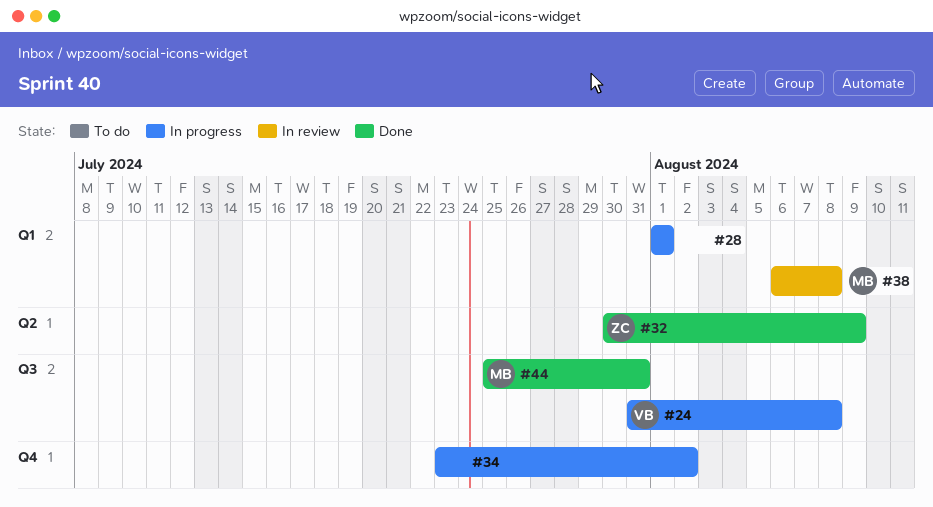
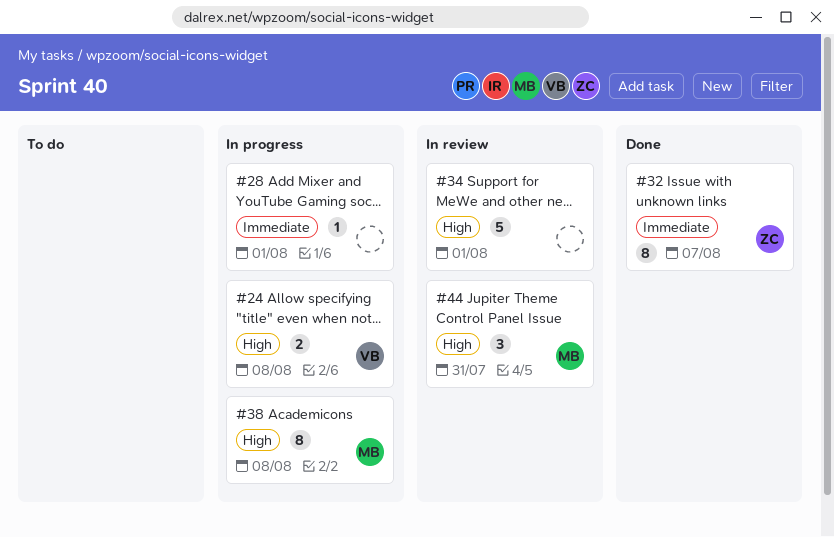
#32, due: Aug 9 -> Aug 7
#34, status: In progress -> In review
#34, due: Aug 2 -> Aug 1
#38, status: In review -> In progress
#44, status: Done -> In review

